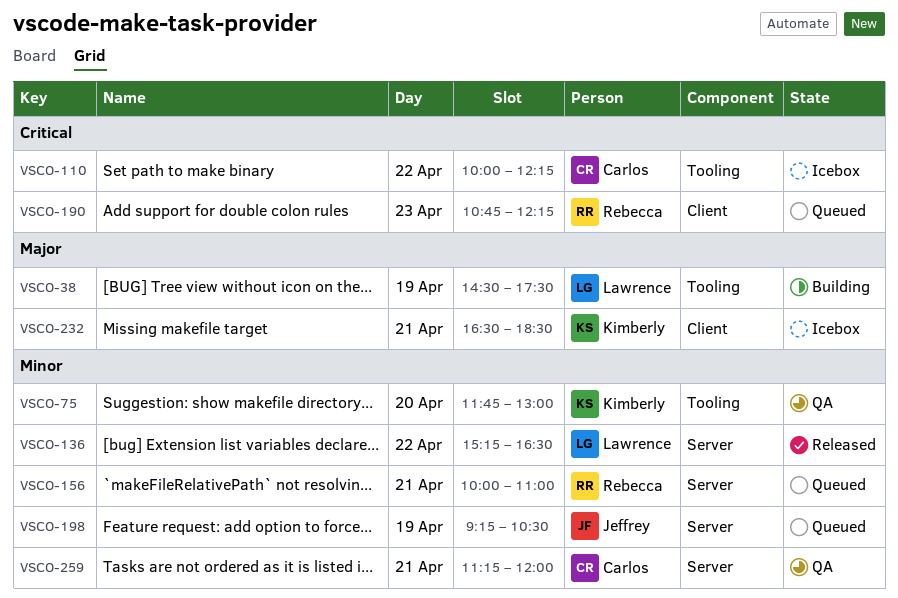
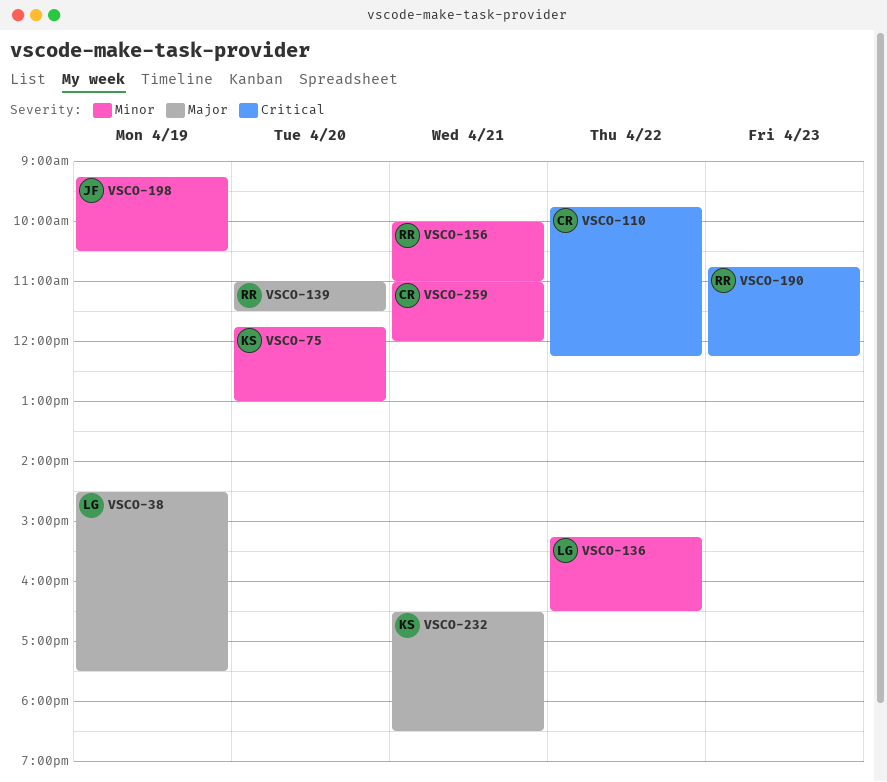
VSCO-110, begins: 10:00 -> 09:45
VSCO-139: none -> present
VSCO-259, begins: 11:15 -> 11:00

